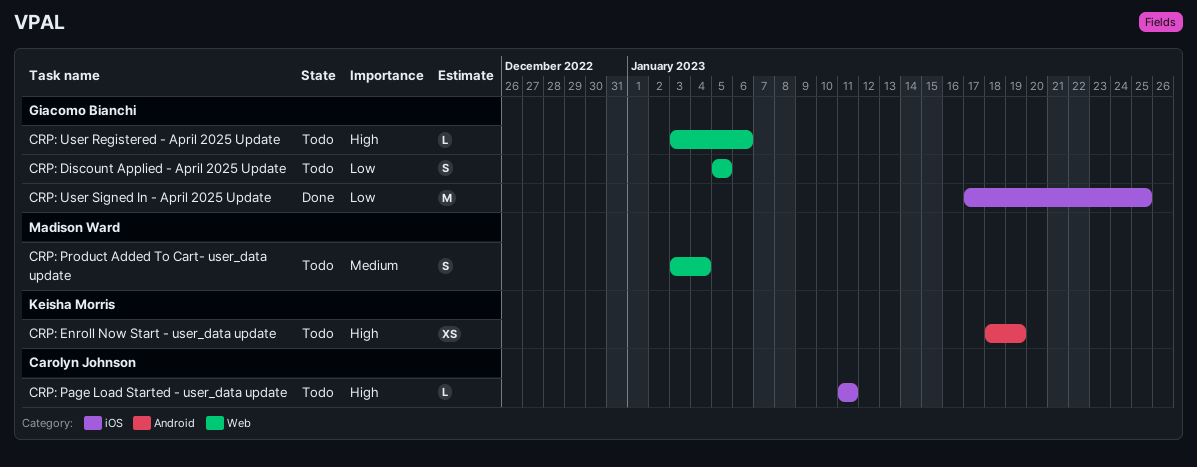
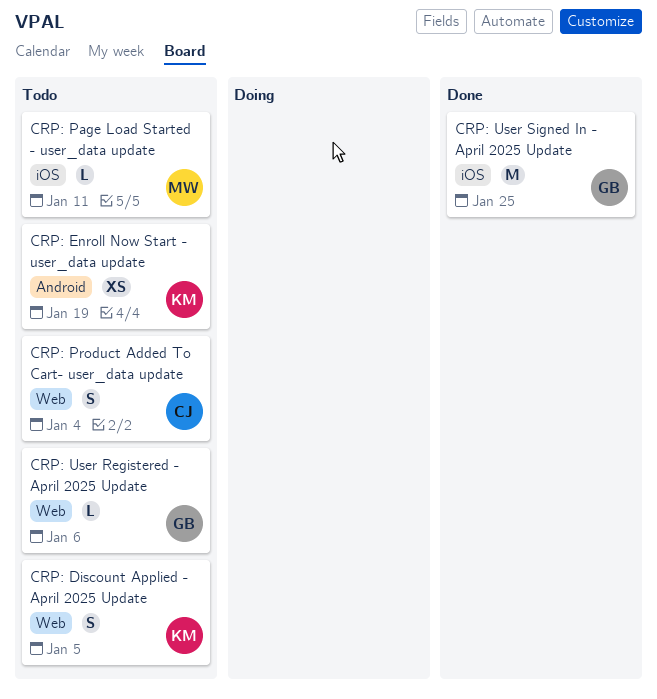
CRP: Discount Applied - April 2025 Update, owner: Giacomo Bianchi -> Keisha Morris
CRP: Page Load Started - user_data update, owner: Carolyn Johnson -> Madison Ward
CRP: Product Added To Cart- user_data update, owner: Madison Ward -> Carolyn Johnson

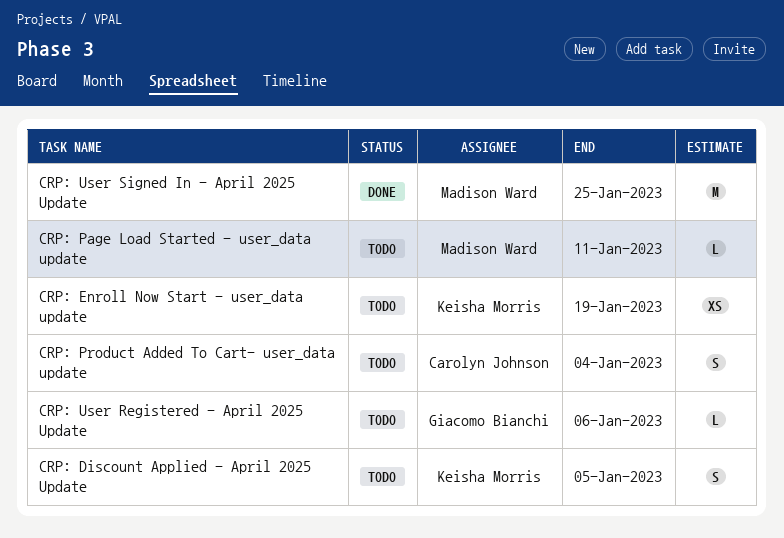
CRP: User Signed In - April 2025 Update, owner: Giacomo Bianchi -> Madison Ward

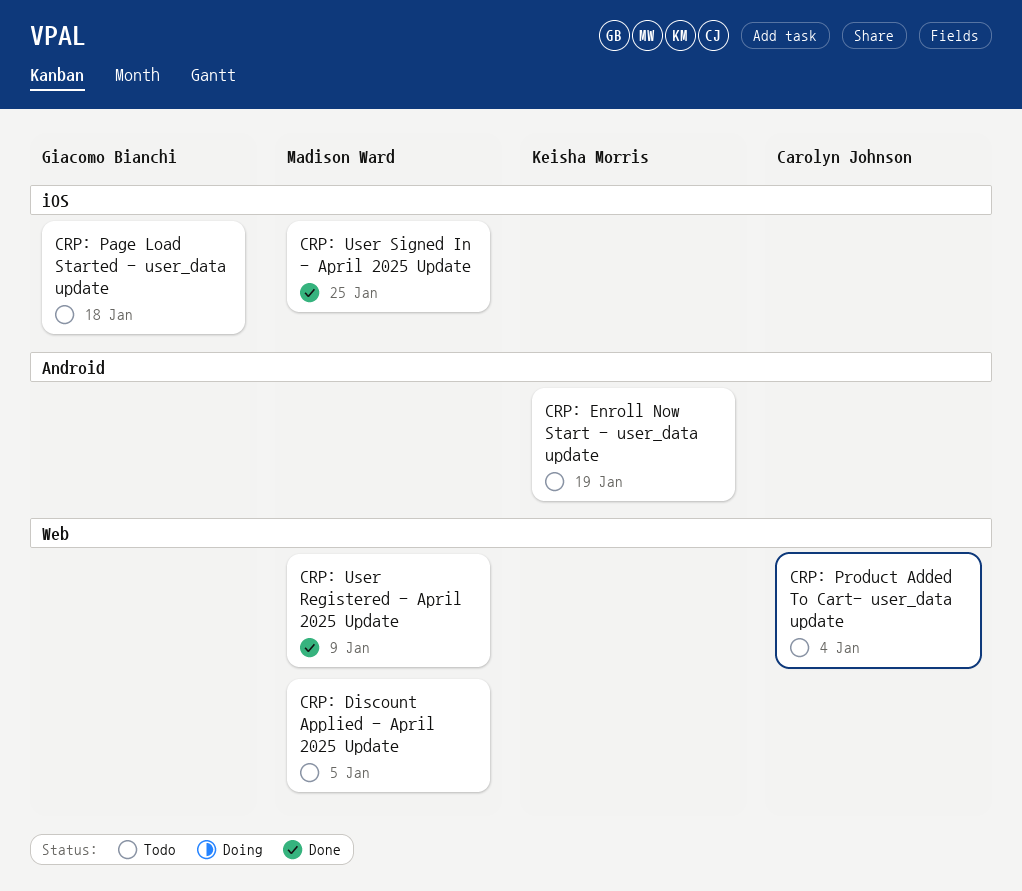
CRP: Discount Applied - April 2025 Update, owner: Keisha Morris -> Madison Ward
CRP: Page Load Started - user_data update, owner: Madison Ward -> Giacomo Bianchi
CRP: Page Load Started - user_data update, due: Jan 11 -> Jan 18
CRP: User Registered - April 2025 Update, status: Todo -> Done
CRP: User Registered - April 2025 Update, owner: Giacomo Bianchi -> Madison Ward
CRP: User Registered - April 2025 Update, due: Jan 6 -> Jan 9

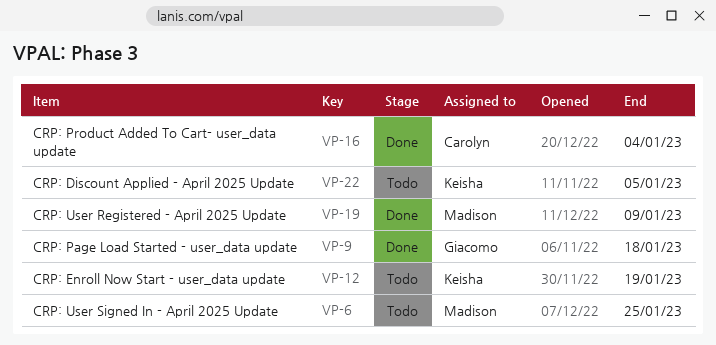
CRP: Discount Applied - April 2025 Update, owner: Madison Ward -> Keisha Morris
CRP: Page Load Started - user_data update, status: Todo -> Done
CRP: Product Added To Cart- user_data update, status: Todo -> Done
CRP: User Signed In - April 2025 Update, status: Done -> Todo

